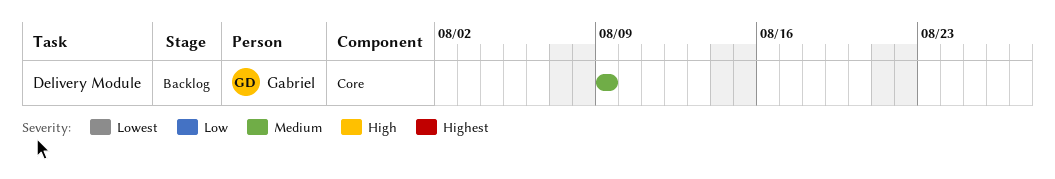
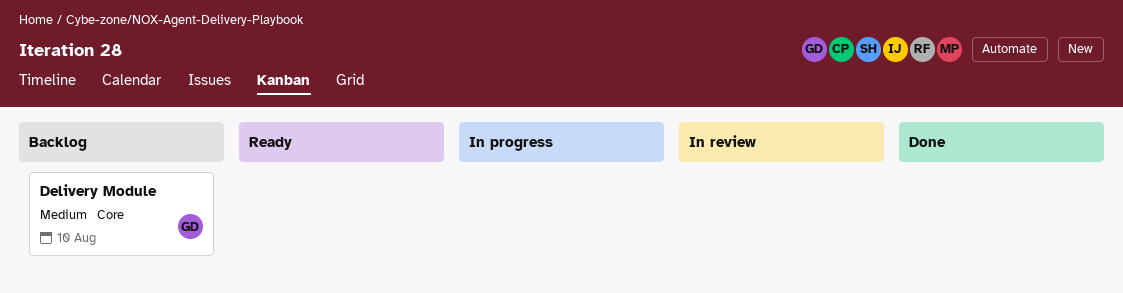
Delivery Module, due: Aug 9 -> Aug 10

